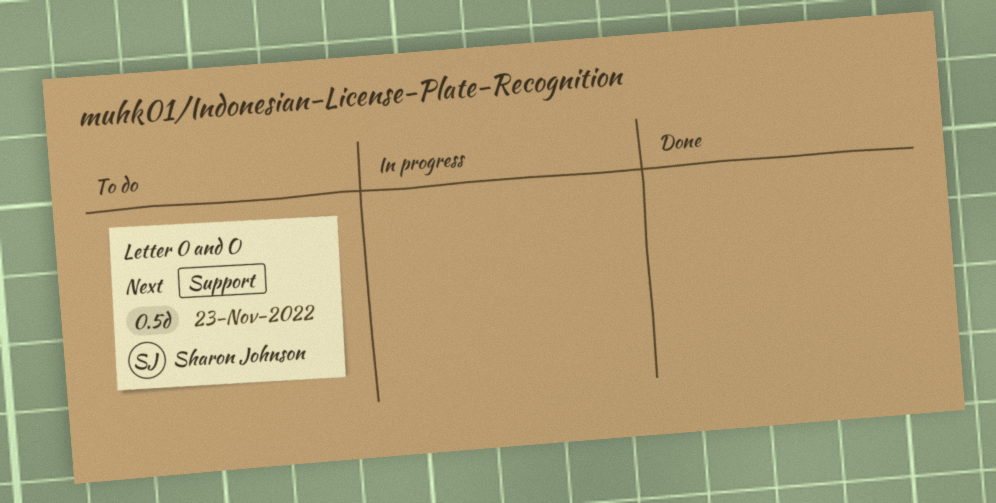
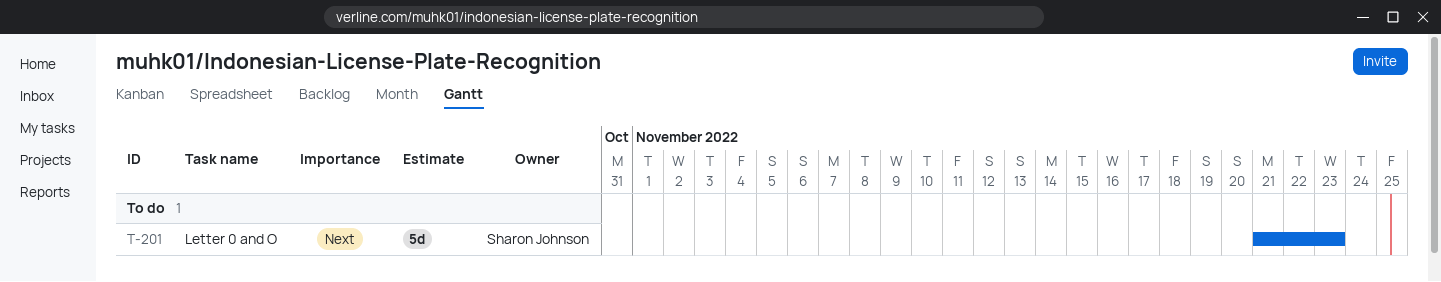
Letter 0 and O, estimate: 0.5d -> 5d

